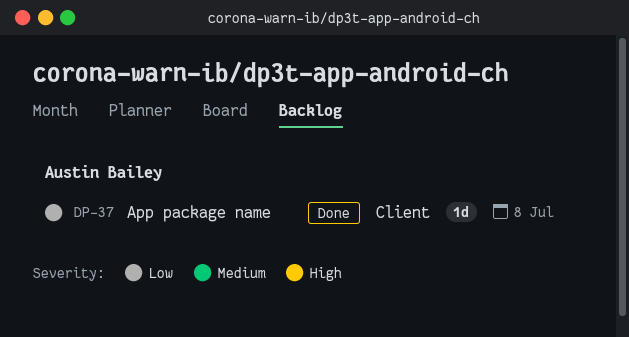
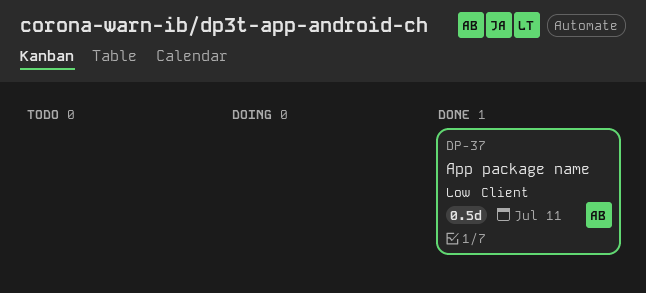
DP-37, estimate: 1d -> 0.5d
DP-37, due: Jul 8 -> Jul 11

